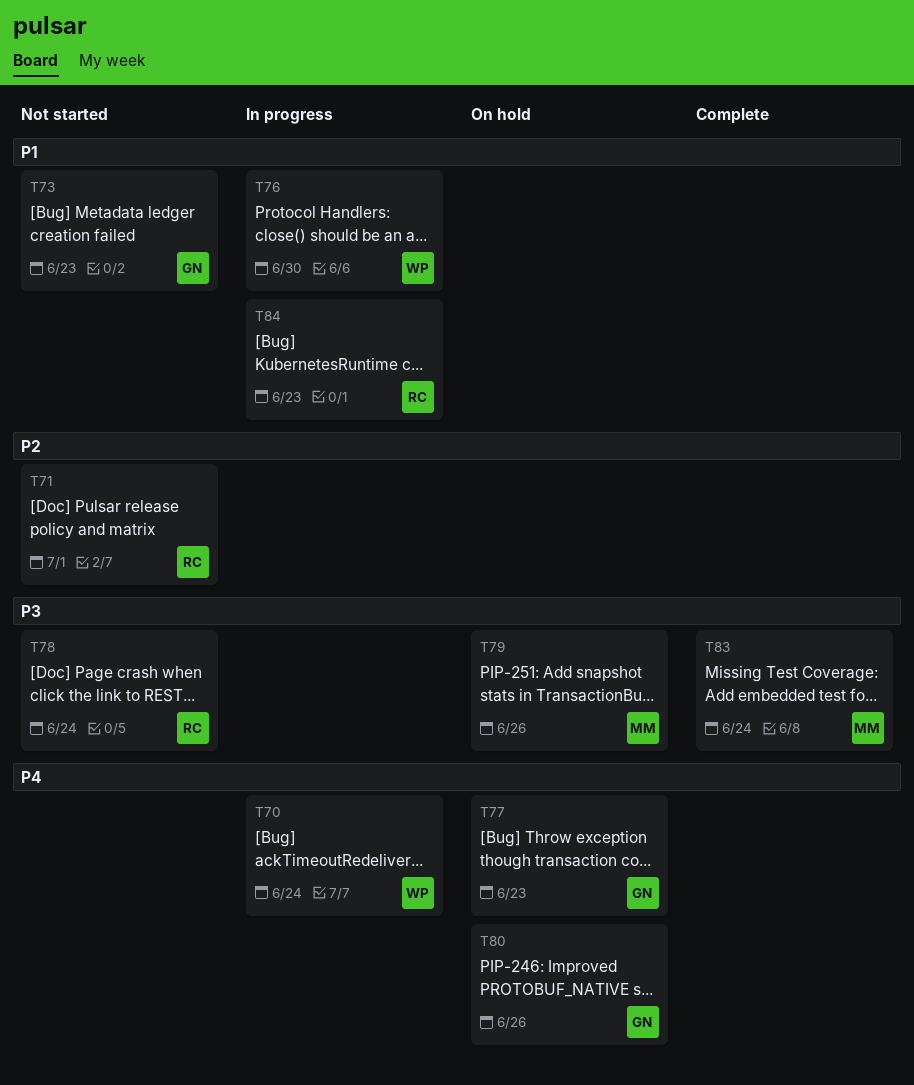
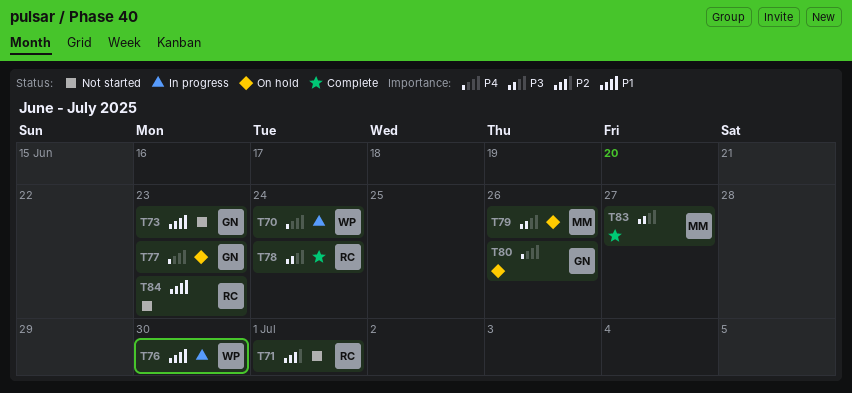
T78, status: Not started -> Complete
T83, due: Jun 24 -> Jun 27
T84, status: In progress -> Not started

